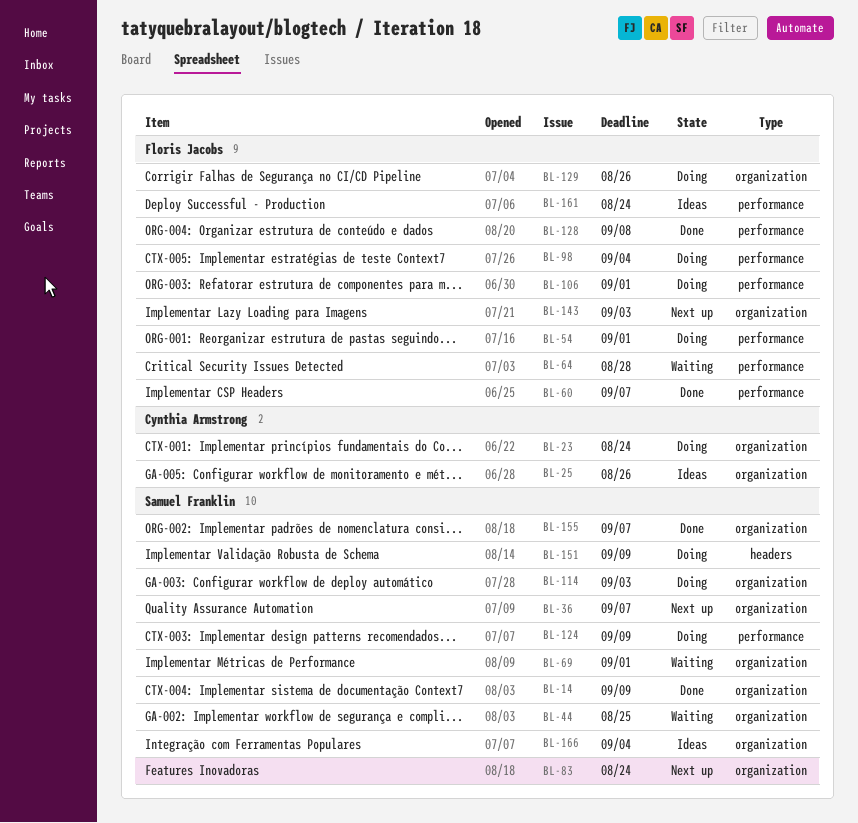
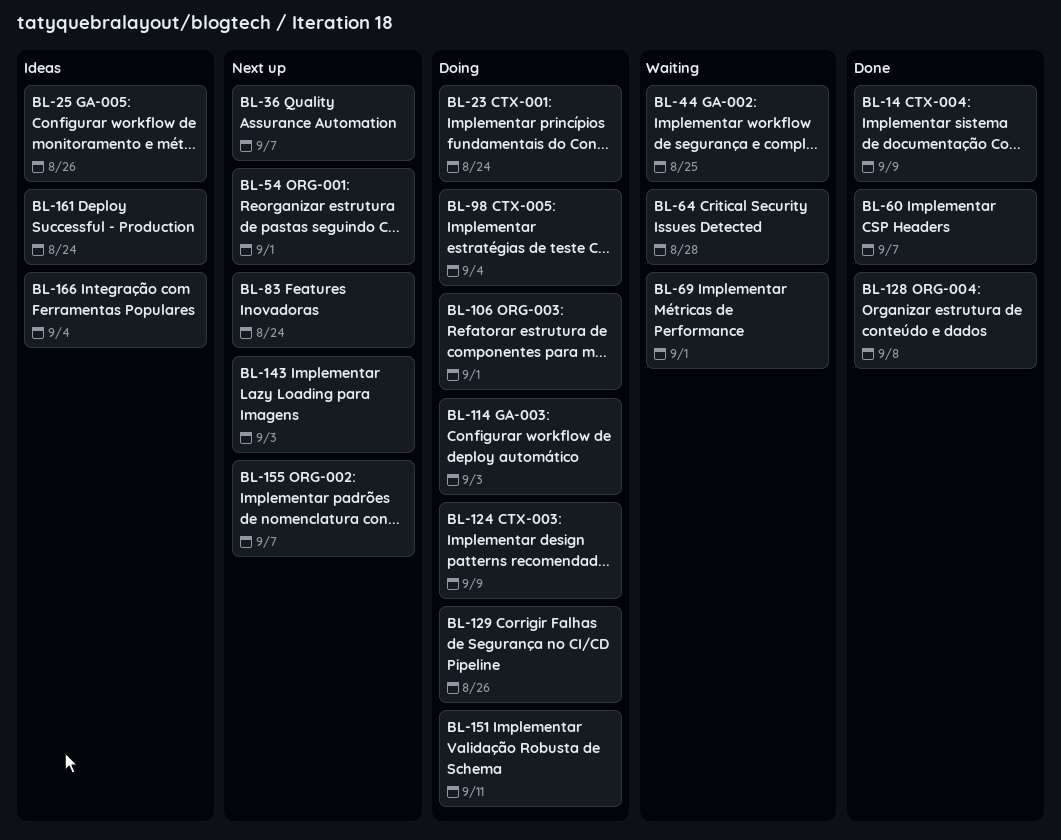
BL-54, status: Doing -> Next up
BL-151, due: Sep 9 -> Sep 11
BL-155, status: Done -> Next up

